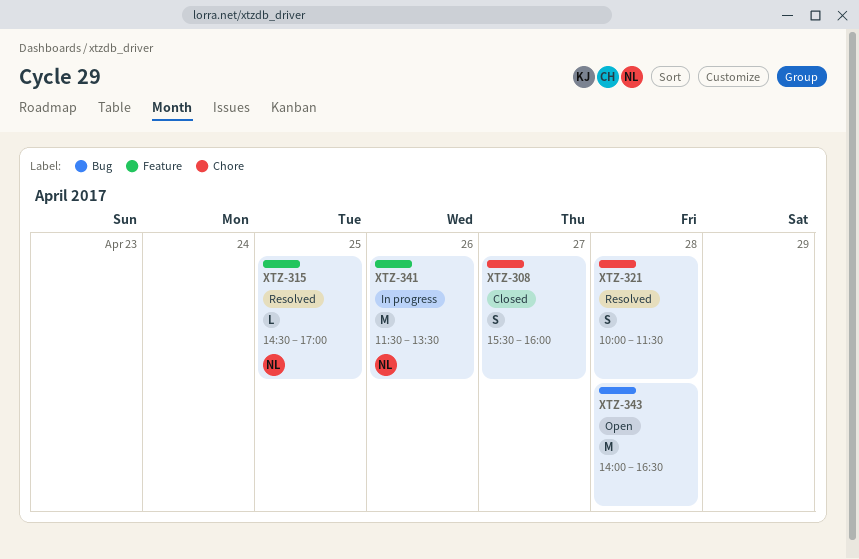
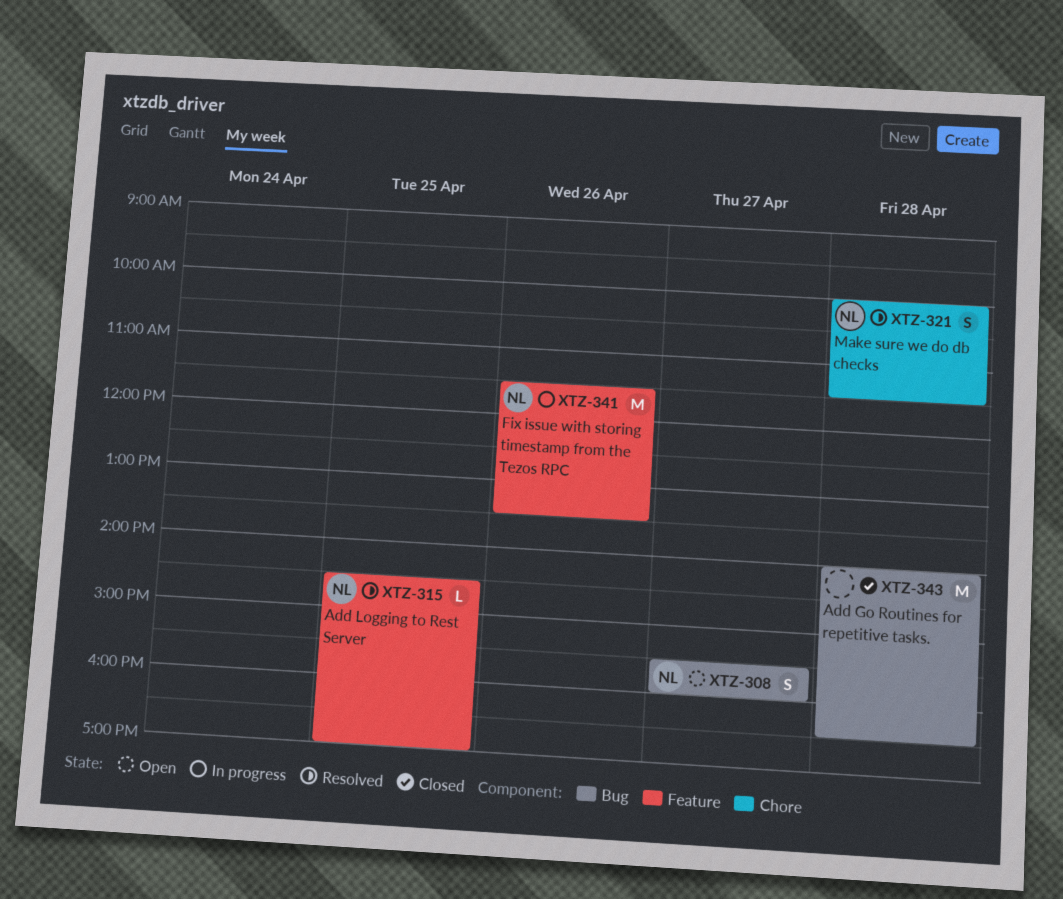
XTZ-308, status: Closed -> Open
XTZ-308, owner: none -> NL
XTZ-308, label: Chore -> Bug
XTZ-321, owner: none -> NL
XTZ-343, status: Open -> Closed

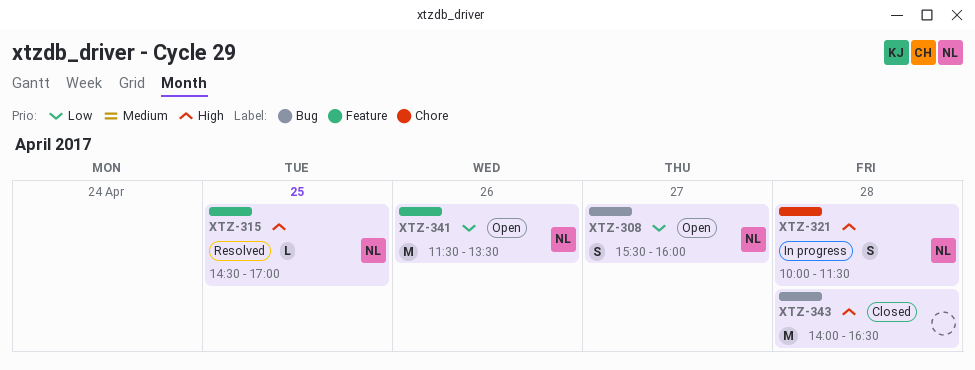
XTZ-321, status: Resolved -> In progress
XTZ-341, status: In progress -> Open

